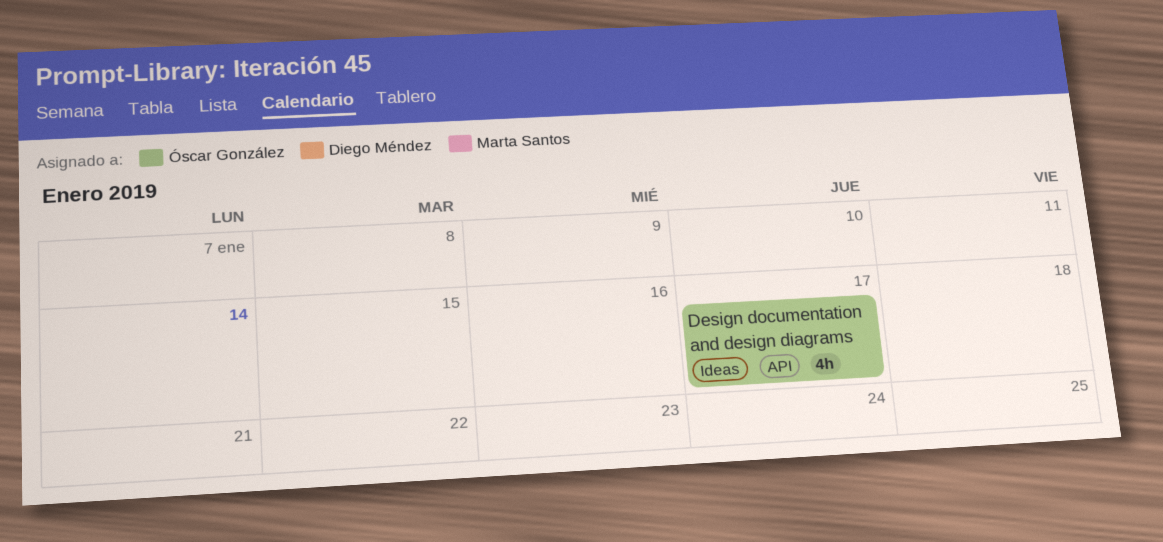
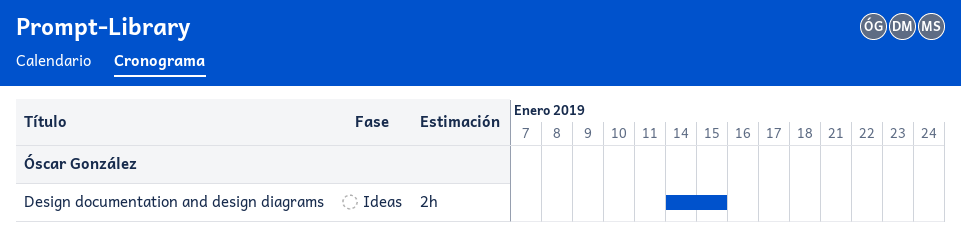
Design documentation and design diagrams, estimate: 4h -> 2h
Design documentation and design diagrams, due: Jan 17 -> Jan 15

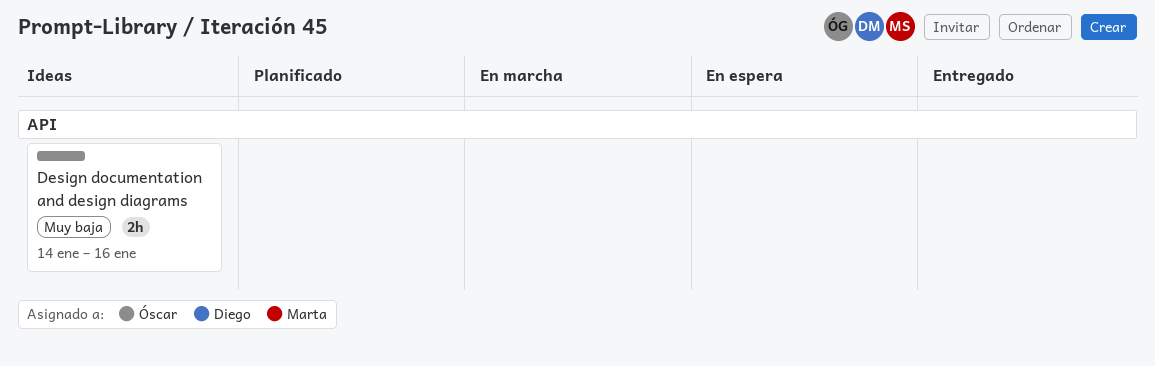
Design documentation and design diagrams, due: Jan 15 -> Jan 16

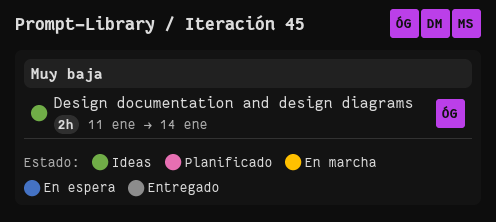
Design documentation and design diagrams, start: Jan 14 -> Jan 11
Design documentation and design diagrams, due: Jan 16 -> Jan 14

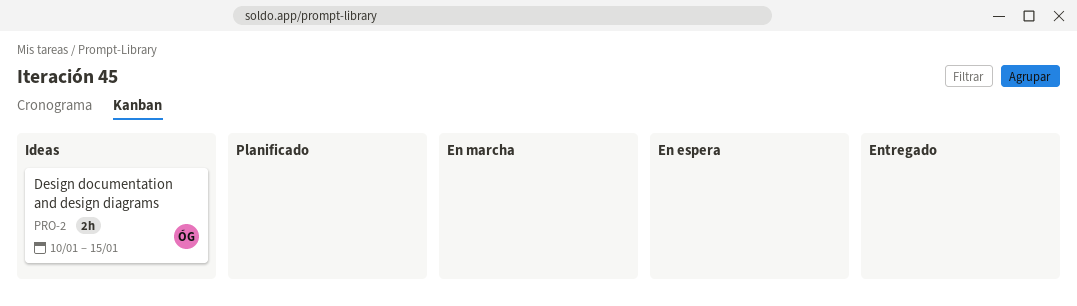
Design documentation and design diagrams, start: Jan 11 -> Jan 10
Design documentation and design diagrams, due: Jan 14 -> Jan 15

